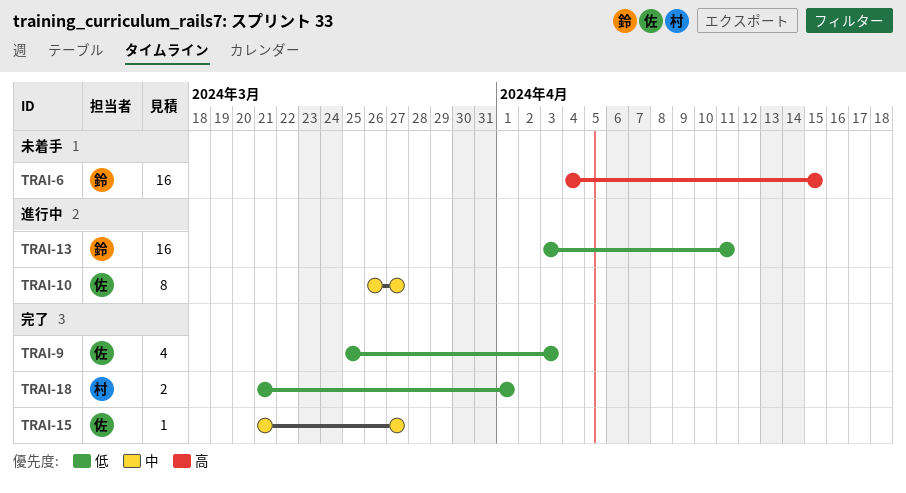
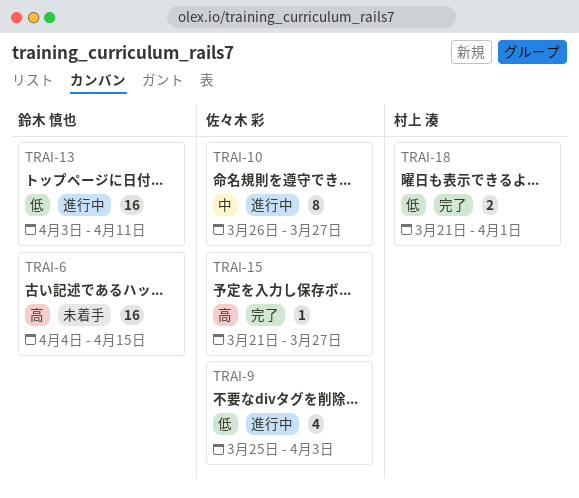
TRAI-9, status: 完了 -> 進行中
TRAI-15, priority: 中 -> 高

